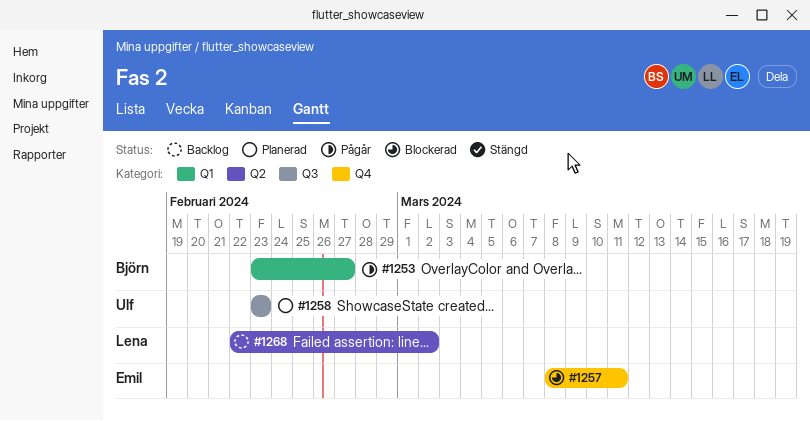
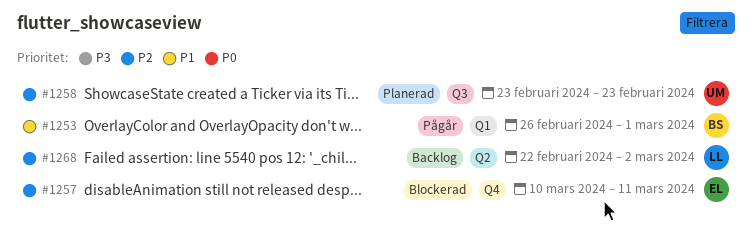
#1253, start: Feb 23 -> Feb 26
#1253, due: Feb 27 -> Mar 1
#1257, start: Mar 8 -> Mar 10

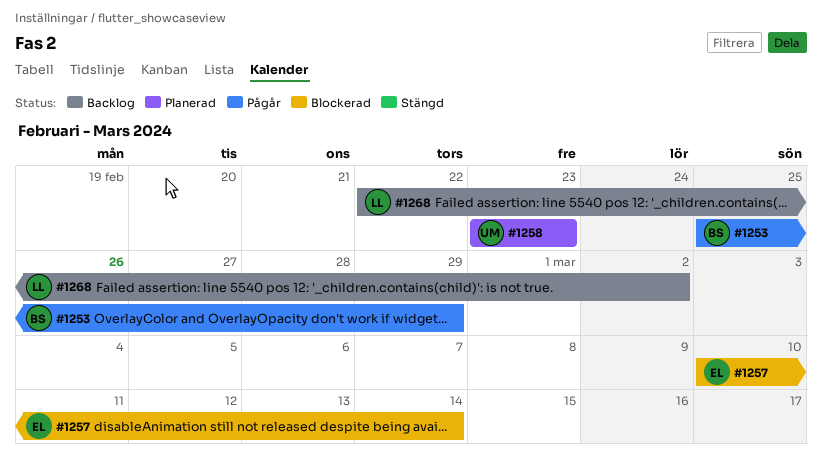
#1253, start: Feb 26 -> Feb 25
#1253, due: Mar 1 -> Feb 29
#1257, due: Mar 11 -> Mar 14

